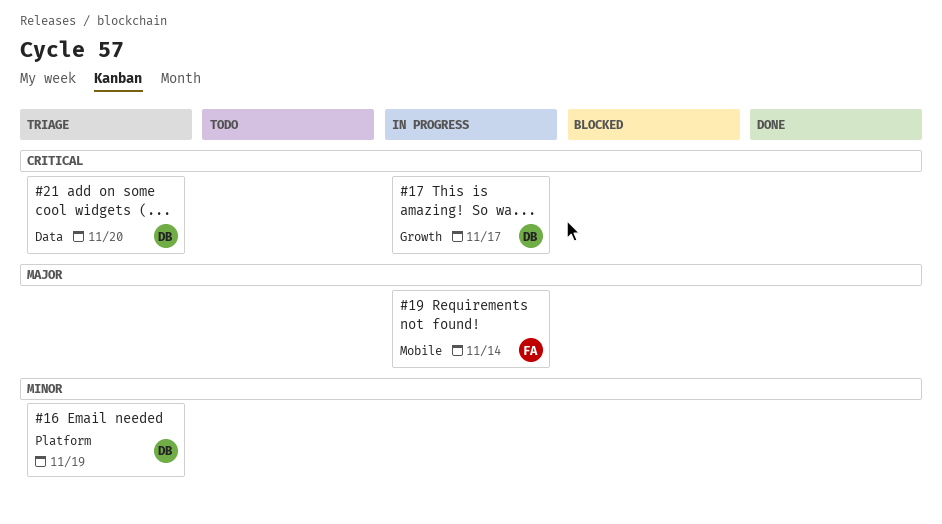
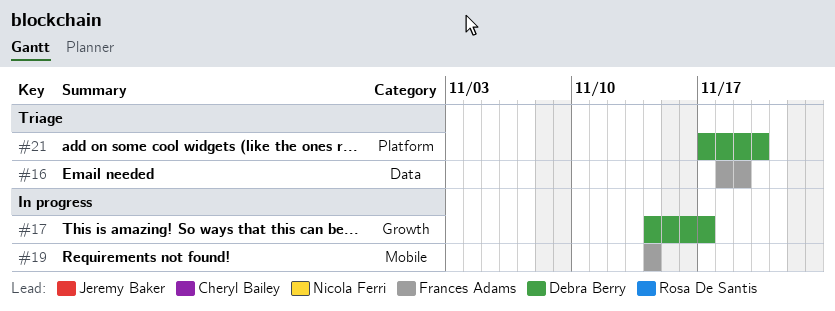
#16, owner: Debra Berry -> Frances Adams
#16, label: Platform -> Data
#21, label: Data -> Platform

